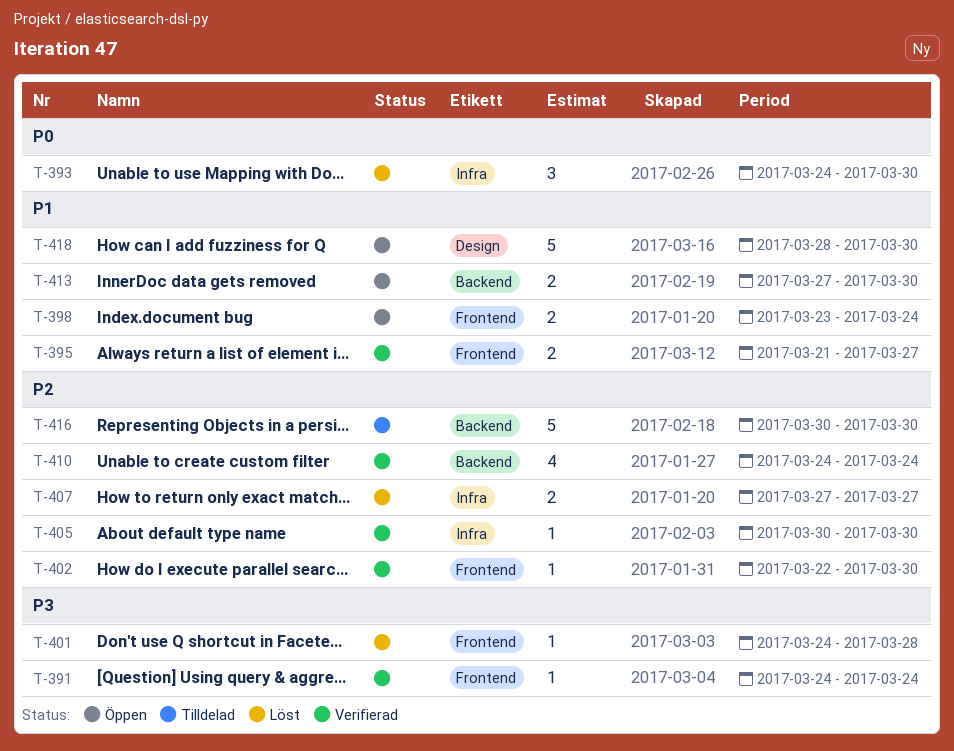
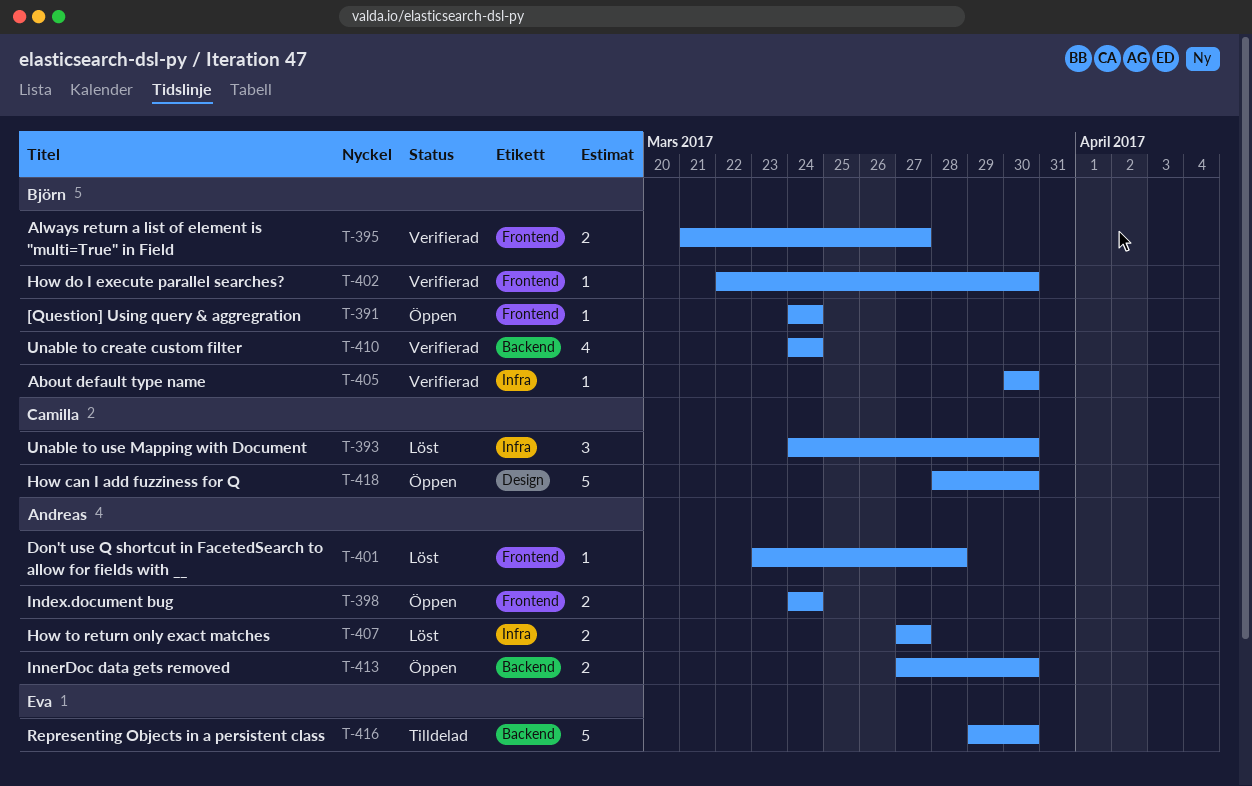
T-391, status: Verifierad -> Öppen
T-398, start: Mar 23 -> Mar 24
T-401, start: Mar 24 -> Mar 23
T-416, start: Mar 30 -> Mar 29

